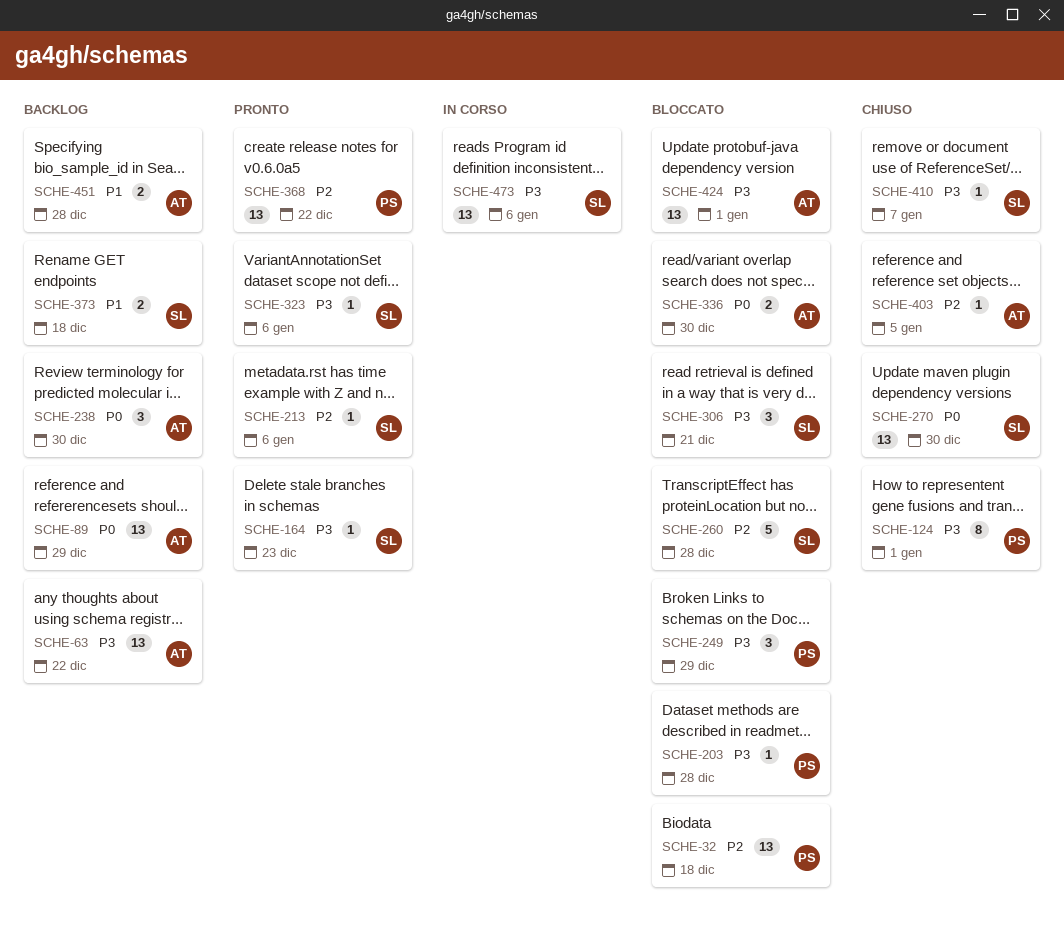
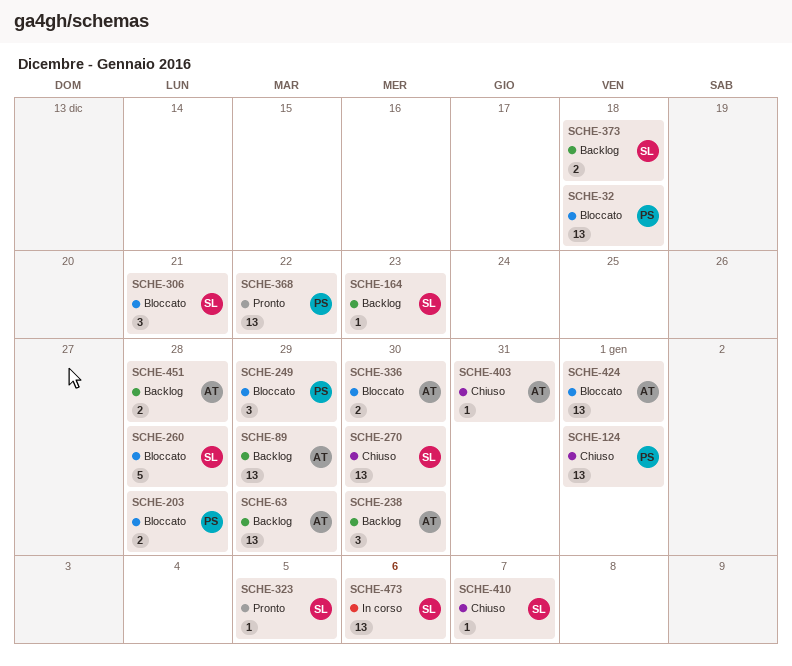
SCHE-63, due: Dec 22 -> Dec 29
SCHE-124, estimate: 8 -> 13
SCHE-164, status: Pronto -> Backlog
SCHE-203, estimate: 1 -> 2
SCHE-213: present -> none
SCHE-323, due: Jan 6 -> Jan 5
SCHE-403, due: Jan 5 -> Dec 31

